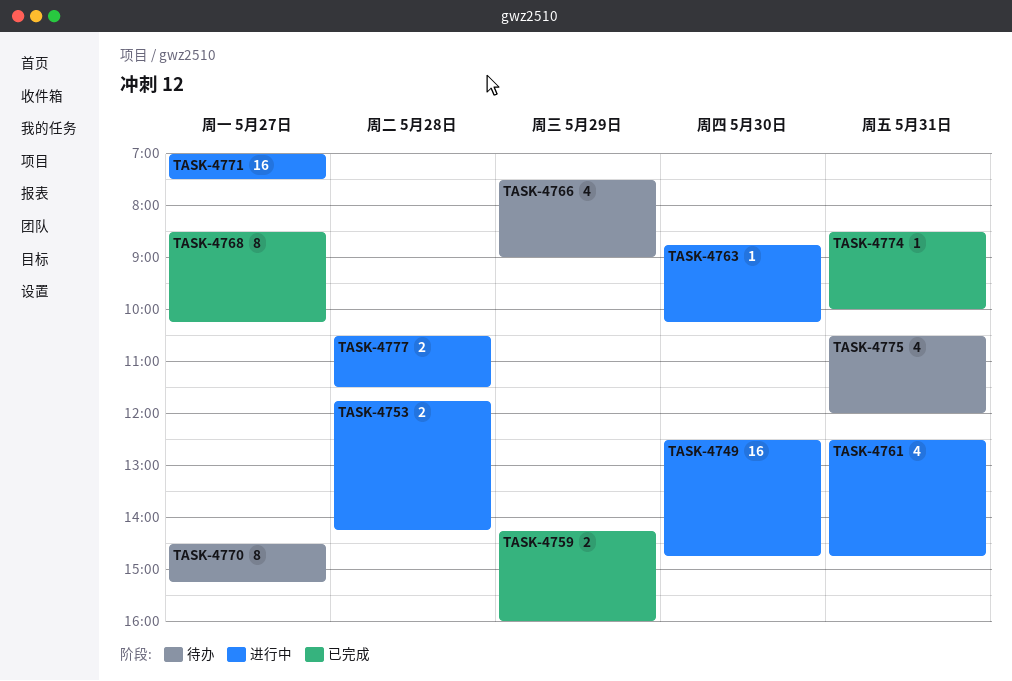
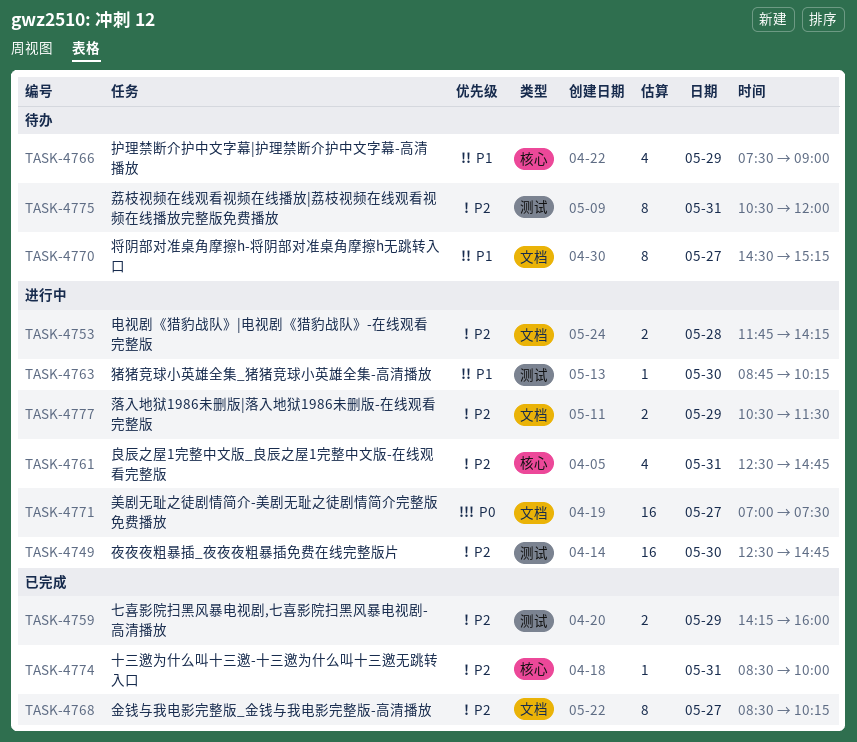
TASK-4775, estimate: 4 -> 8
TASK-4777, day: May 28 -> May 29

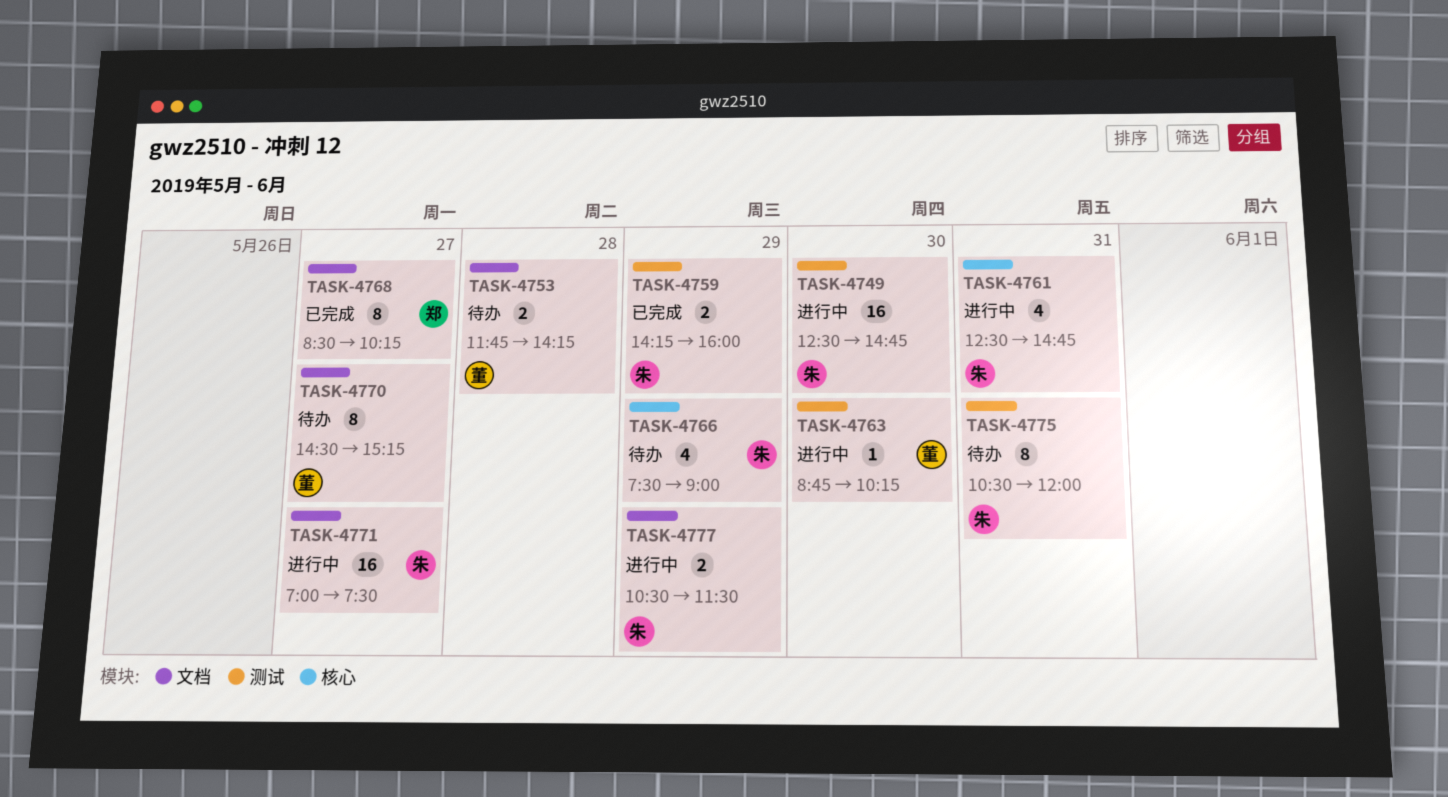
TASK-4753, status: 进行中 -> 待办
TASK-4774: present -> none

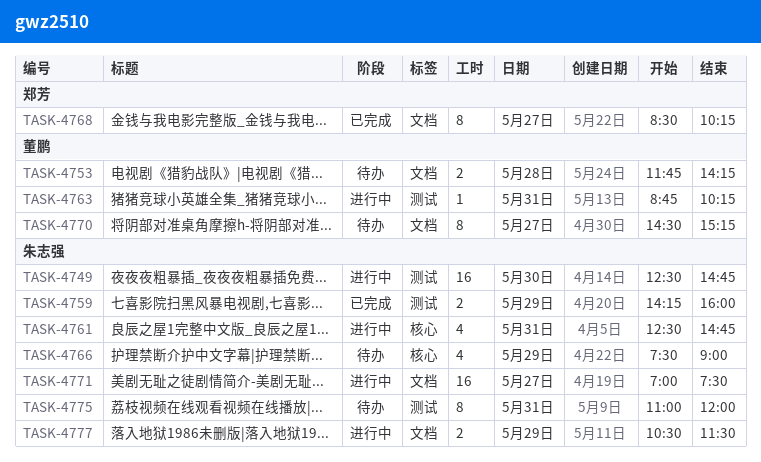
TASK-4763, day: May 30 -> May 31
TASK-4775, begins: 10:30 -> 11:00

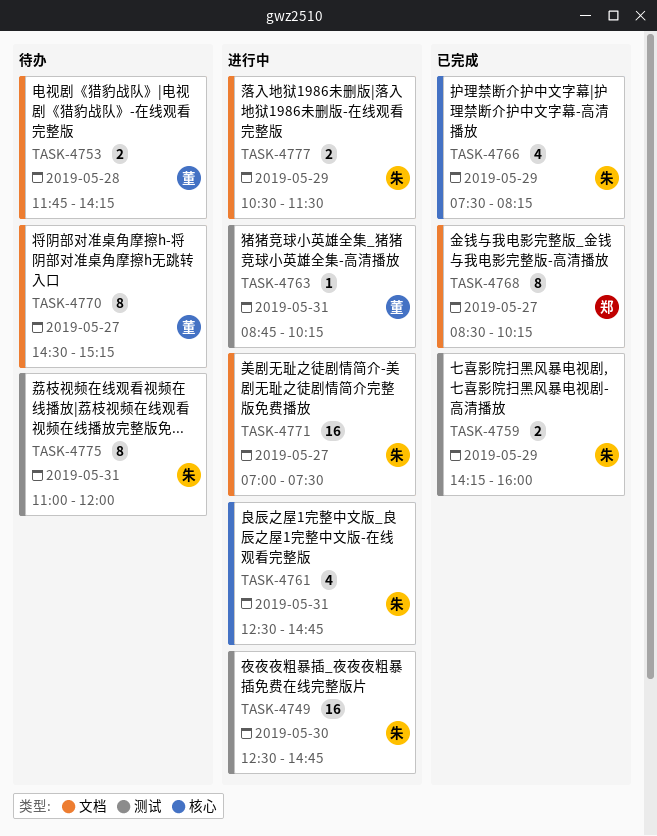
TASK-4766, status: 待办 -> 已完成
TASK-4766, ends: 09:00 -> 08:15

